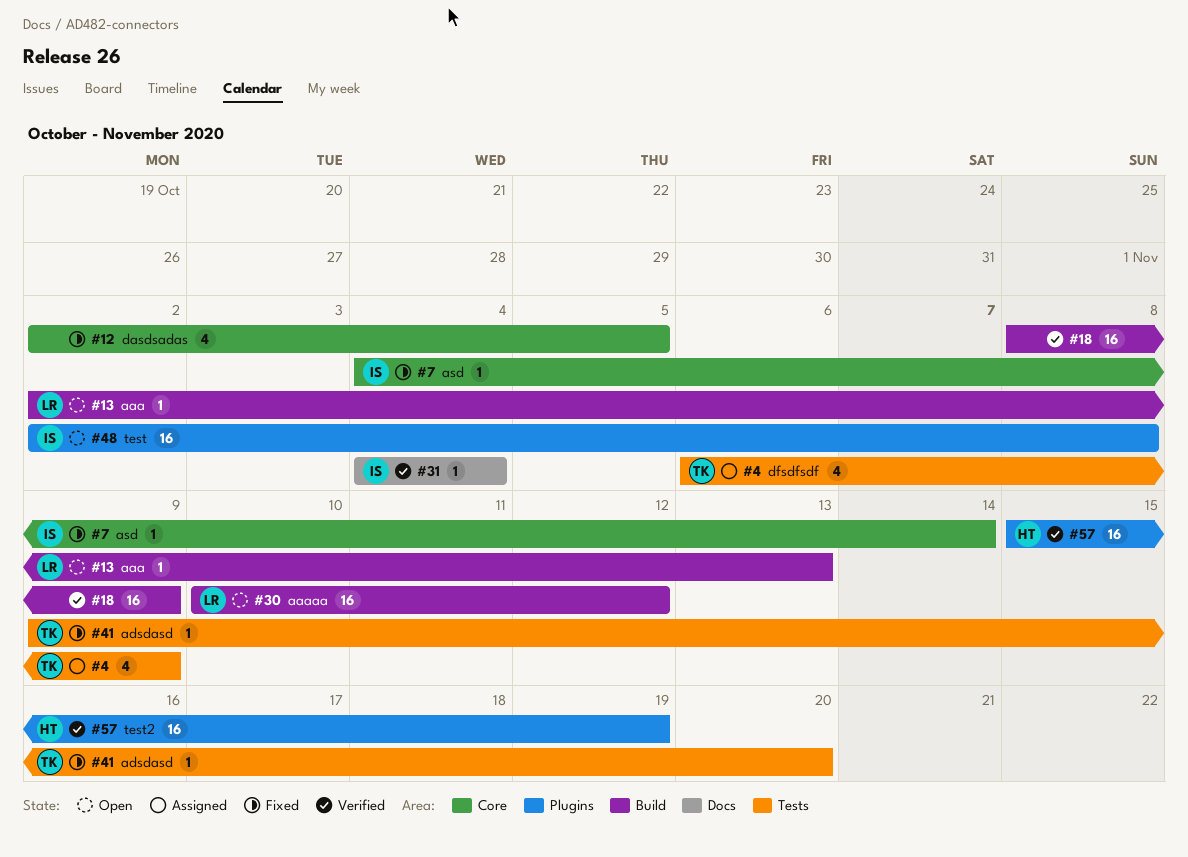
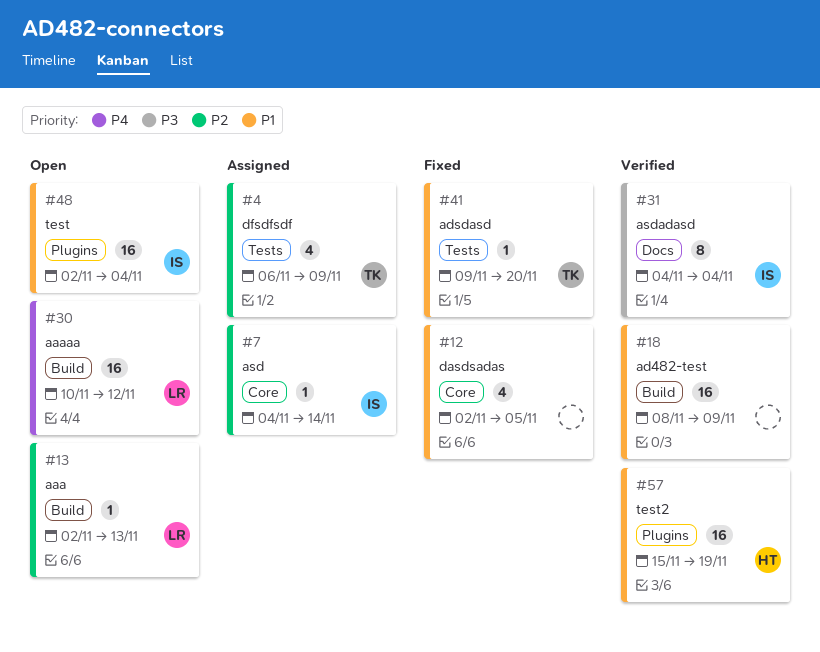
#7, status: Fixed -> Assigned
#31, estimate: 1 -> 8
#48, due: Nov 8 -> Nov 4

